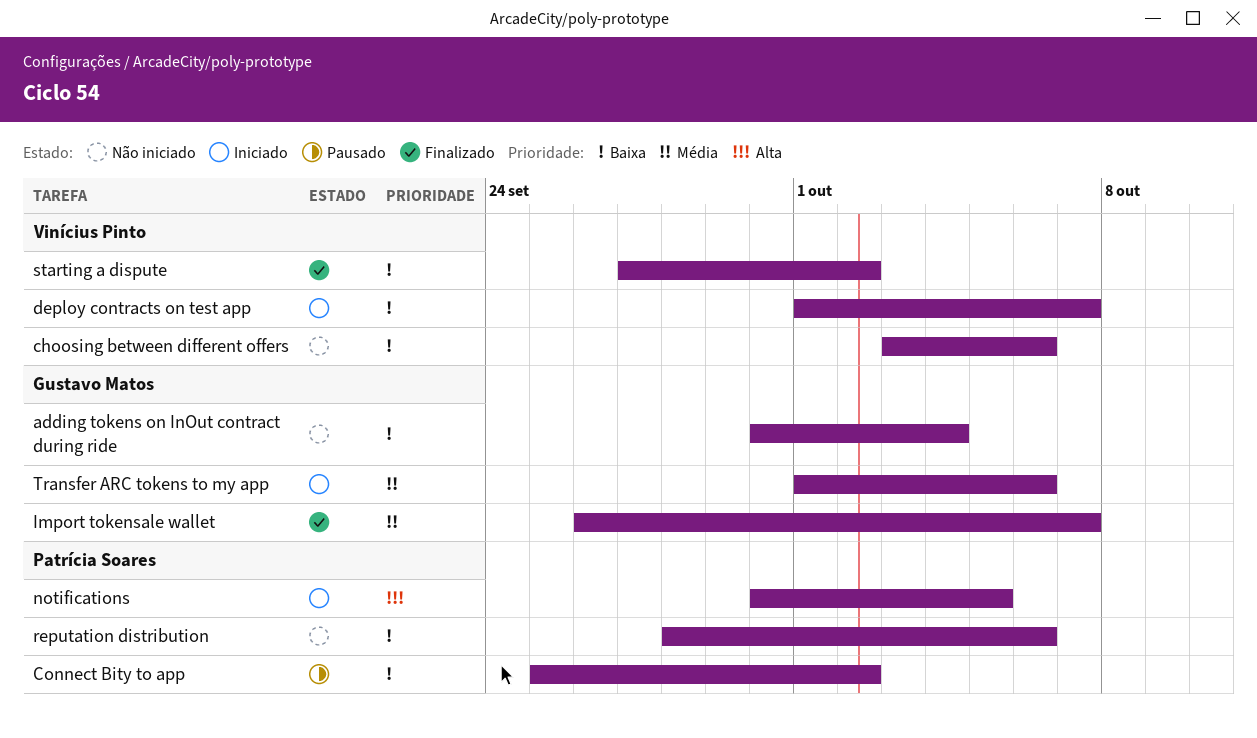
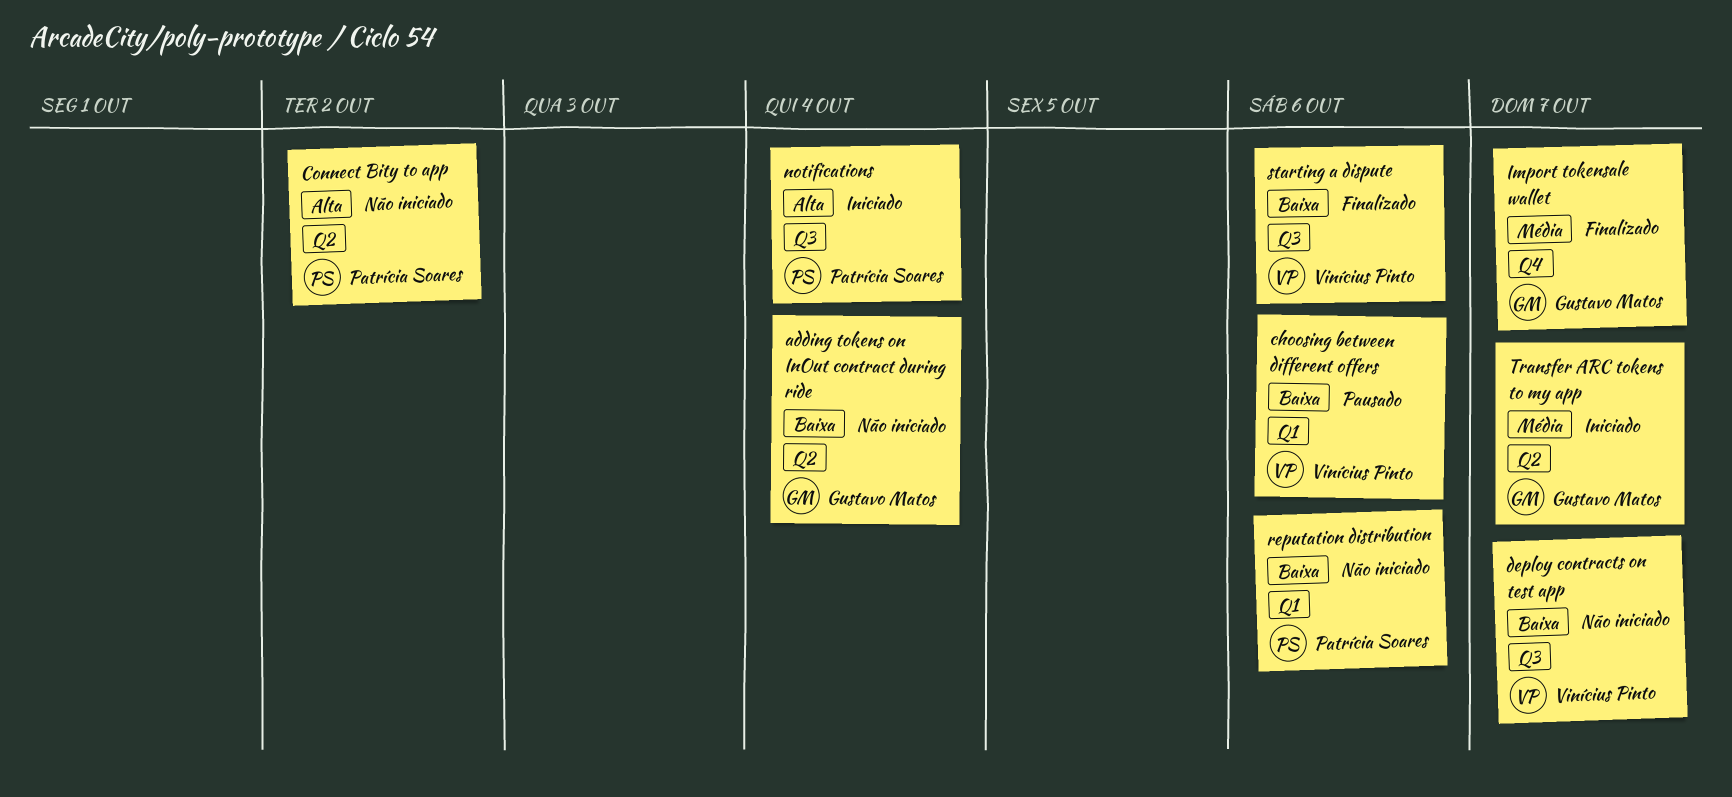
choosing between different offers, status: Não iniciado -> Pausado
Connect Bity to app, status: Pausado -> Não iniciado
Connect Bity to app, priority: Baixa -> Alta
deploy contracts on test app, status: Iniciado -> Não iniciado
notifications, due: Oct 5 -> Oct 4
starting a dispute, due: Oct 2 -> Oct 6
Transfer ARC tokens to my app, due: Oct 6 -> Oct 7

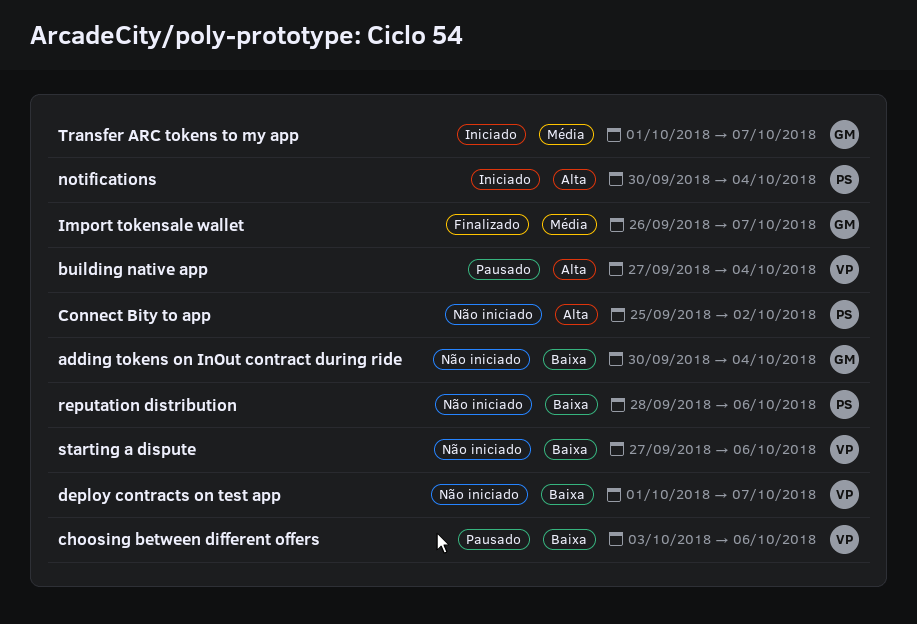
building native app: none -> present
starting a dispute, status: Finalizado -> Não iniciado

